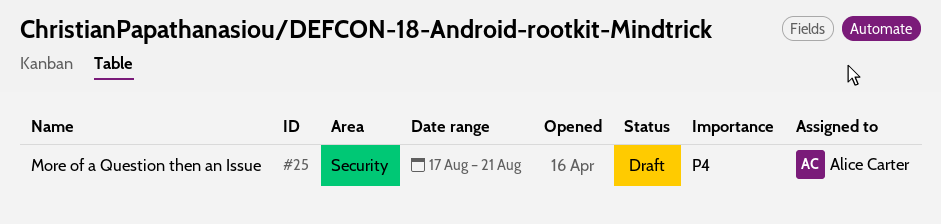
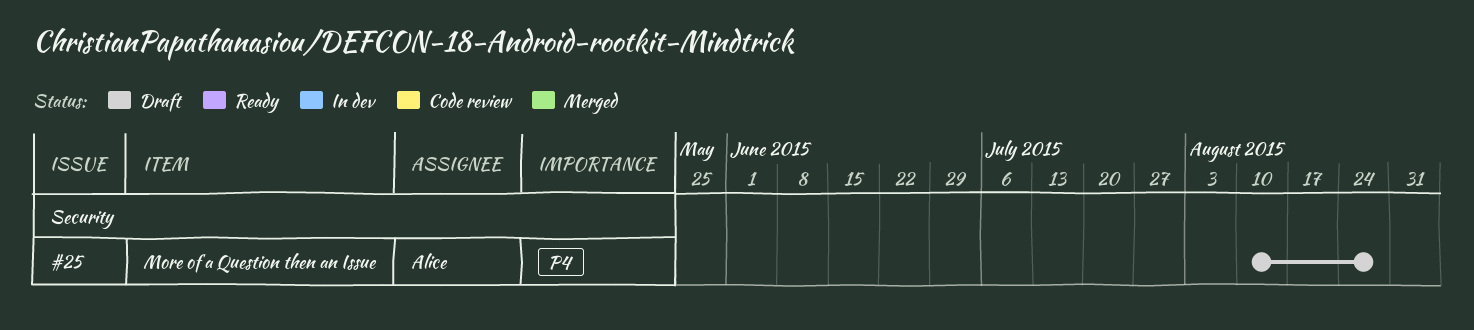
#25, start: Aug 17 -> Aug 10
#25, due: Aug 21 -> Aug 28

